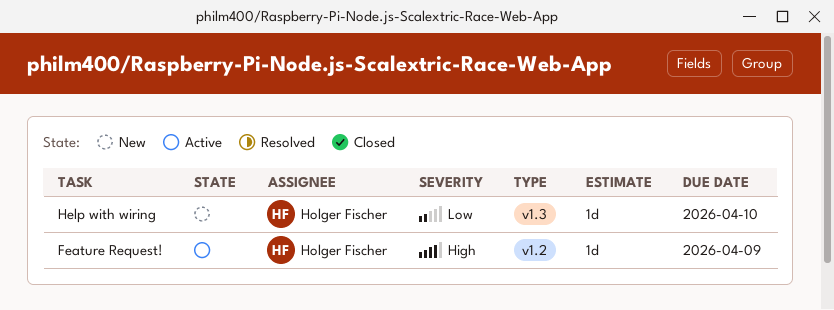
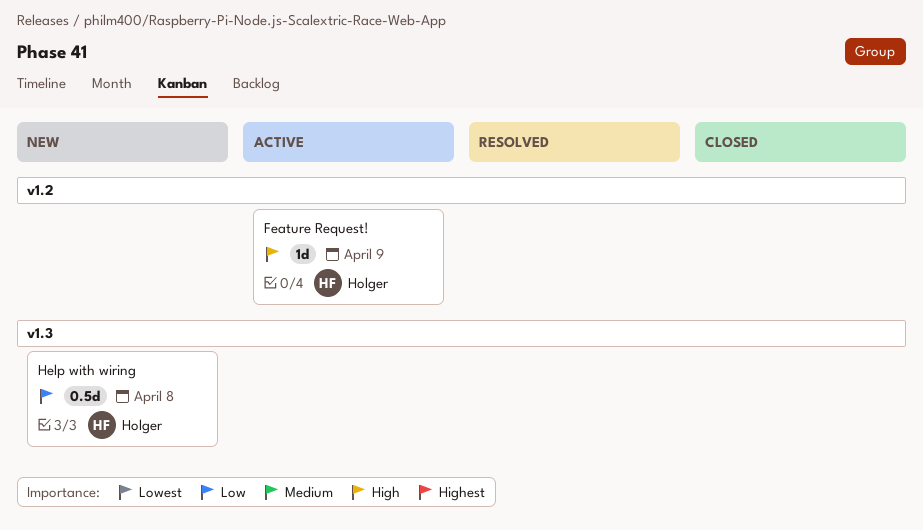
Help with wiring, estimate: 1d -> 0.5d
Help with wiring, due: Apr 10 -> Apr 8

